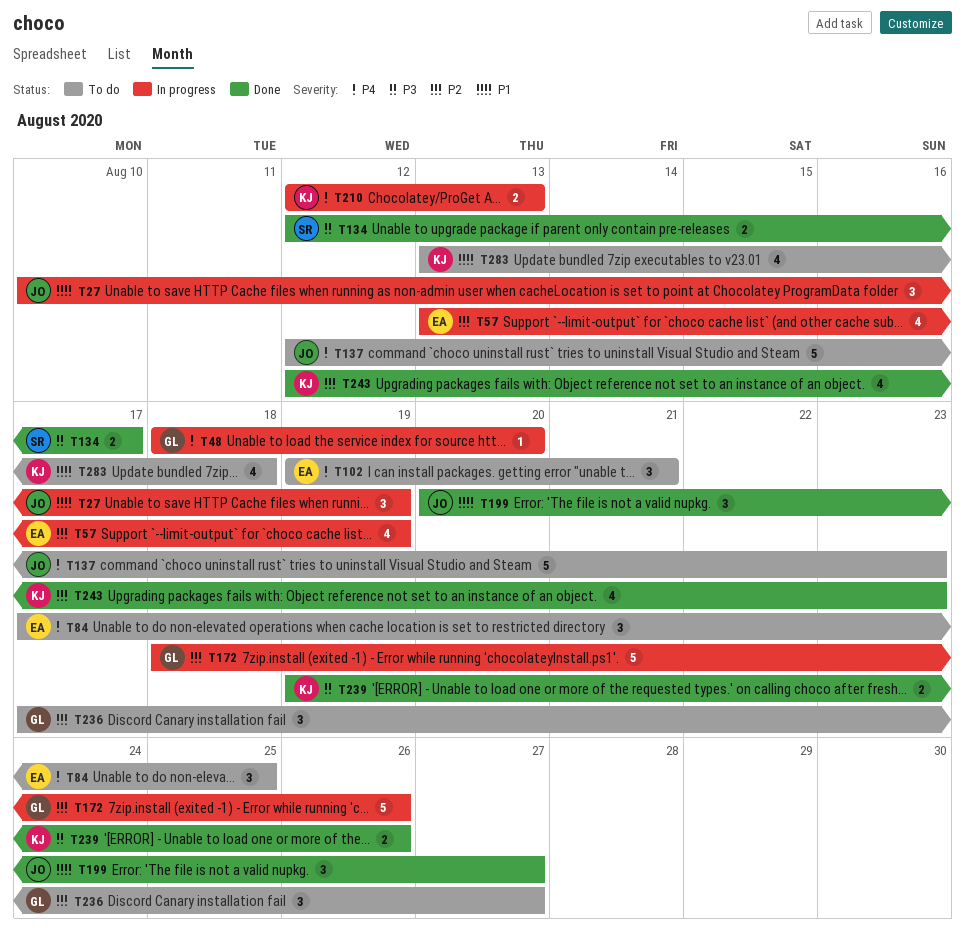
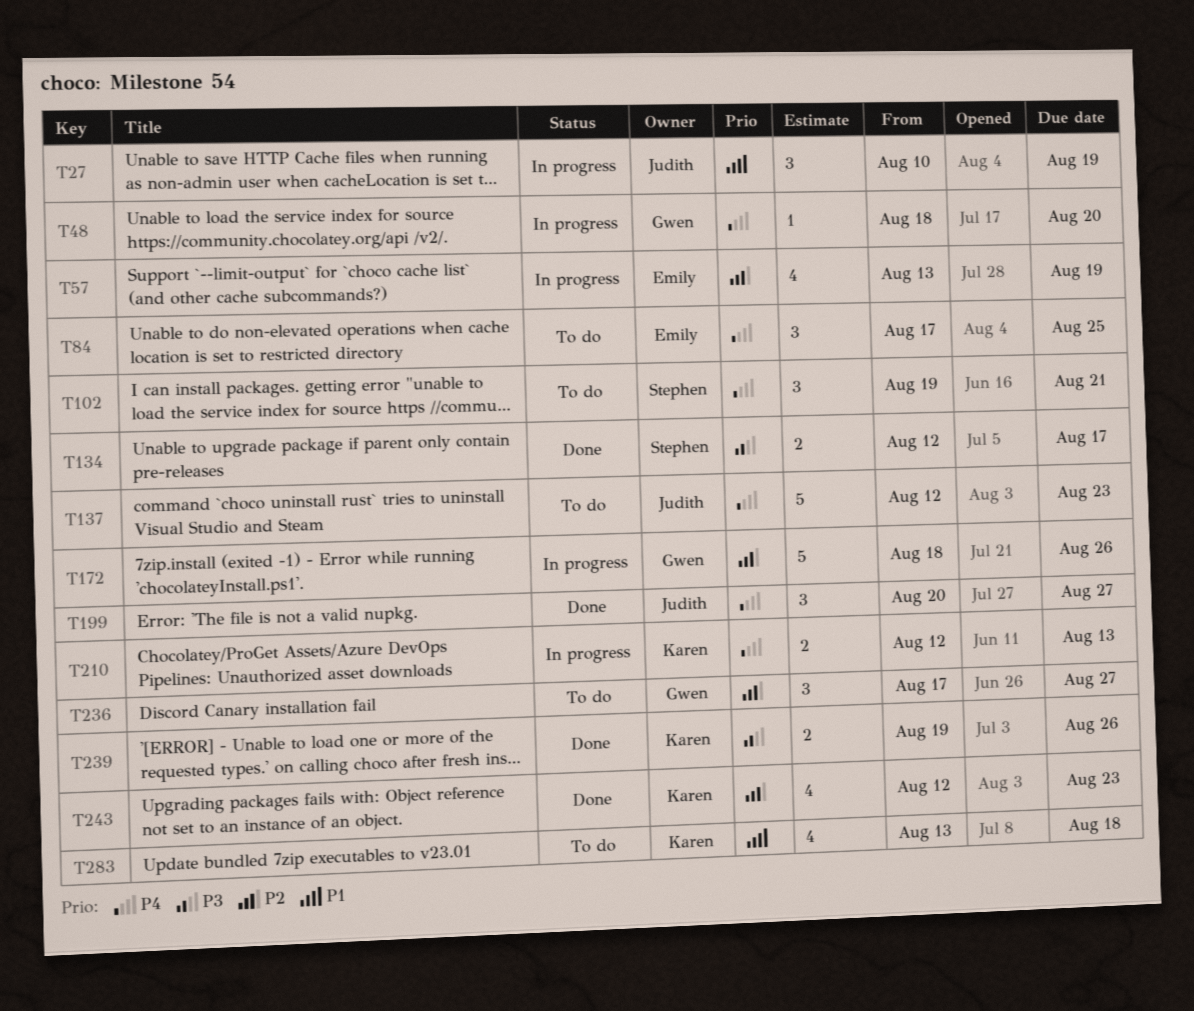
T102, owner: Emily -> Stephen
T199, priority: P1 -> P4

